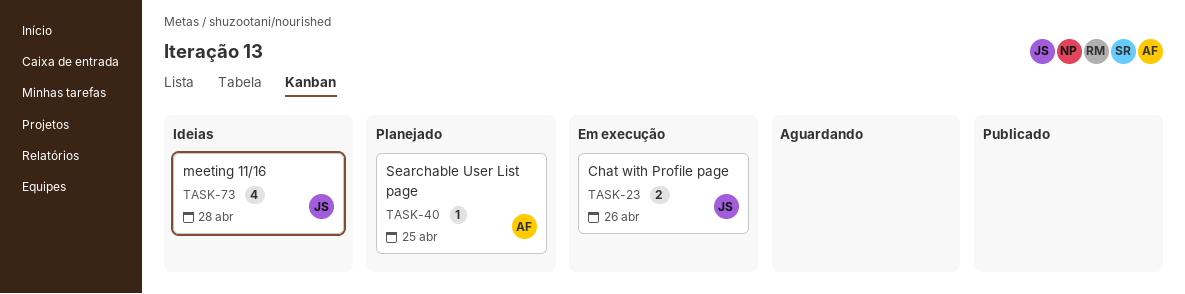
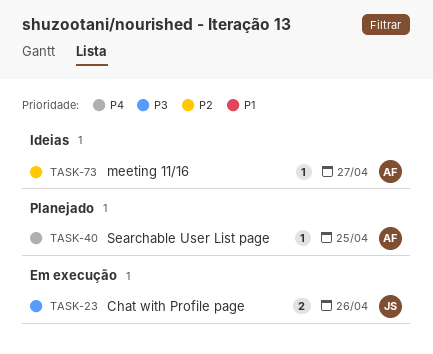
TASK-73, owner: JS -> AF
TASK-73, estimate: 4 -> 1
TASK-73, due: Apr 28 -> Apr 27

